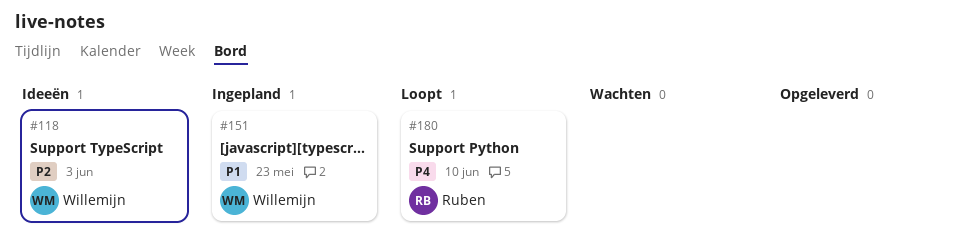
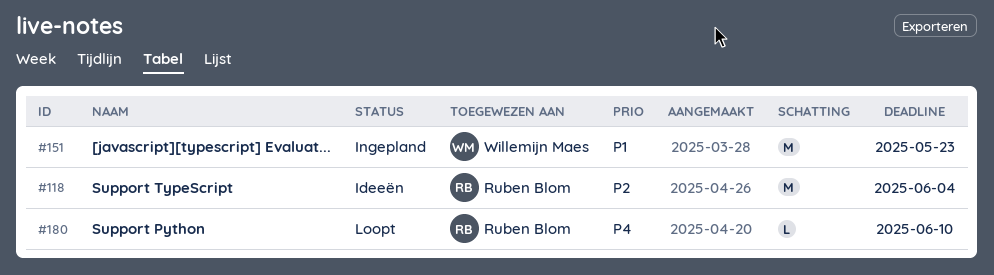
#118, owner: Willemijn Maes -> Ruben Blom
#118, due: Jun 3 -> Jun 4

